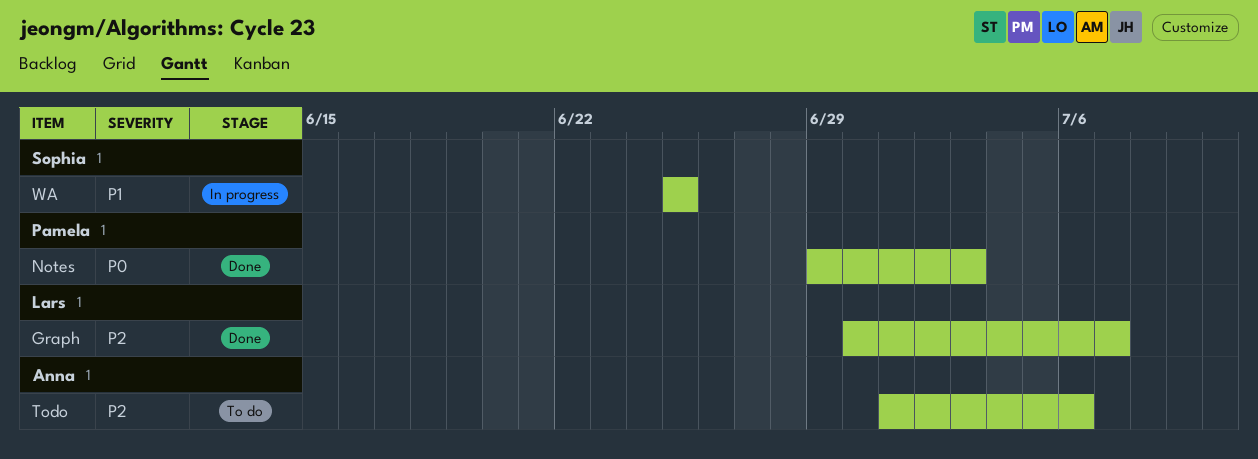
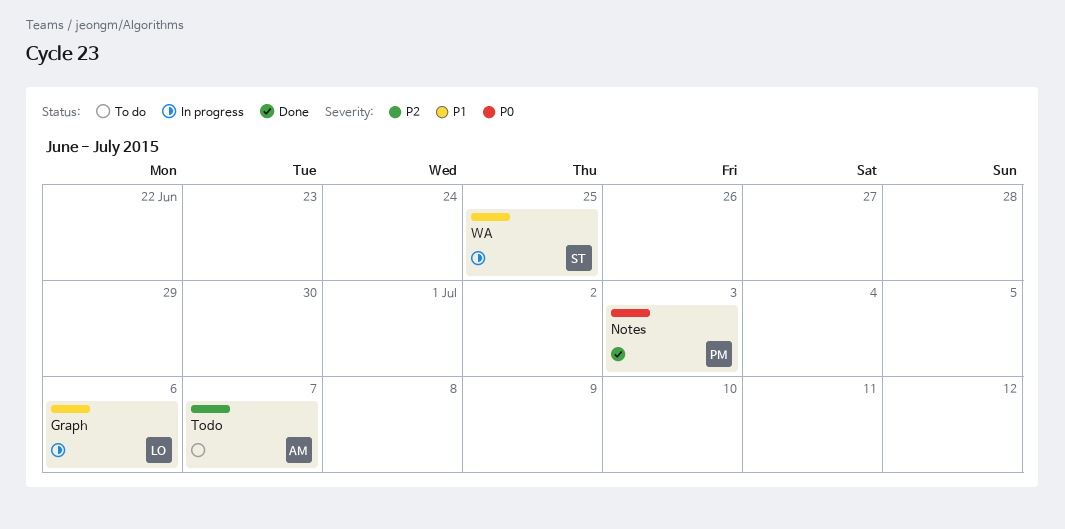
Graph, status: Done -> In progress
Graph, priority: P2 -> P1
Graph, due: Jul 7 -> Jul 6
Todo, due: Jul 6 -> Jul 7

